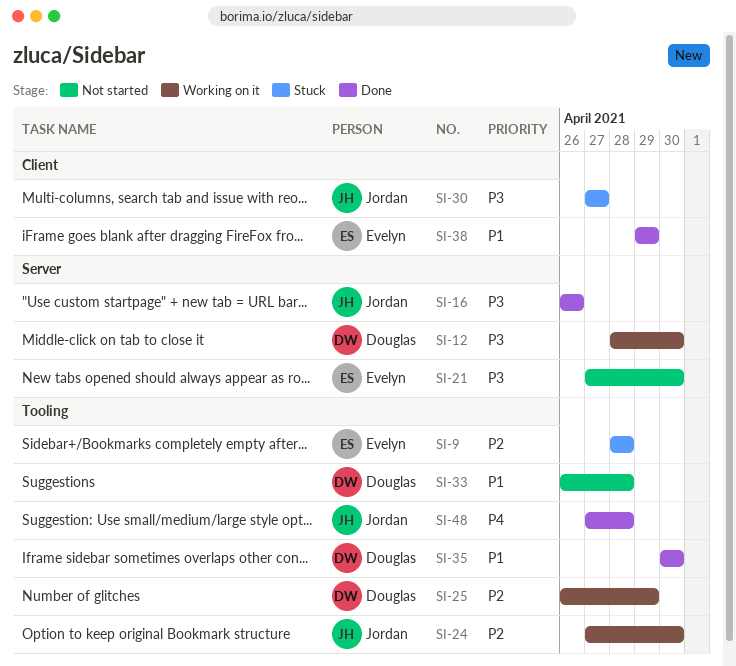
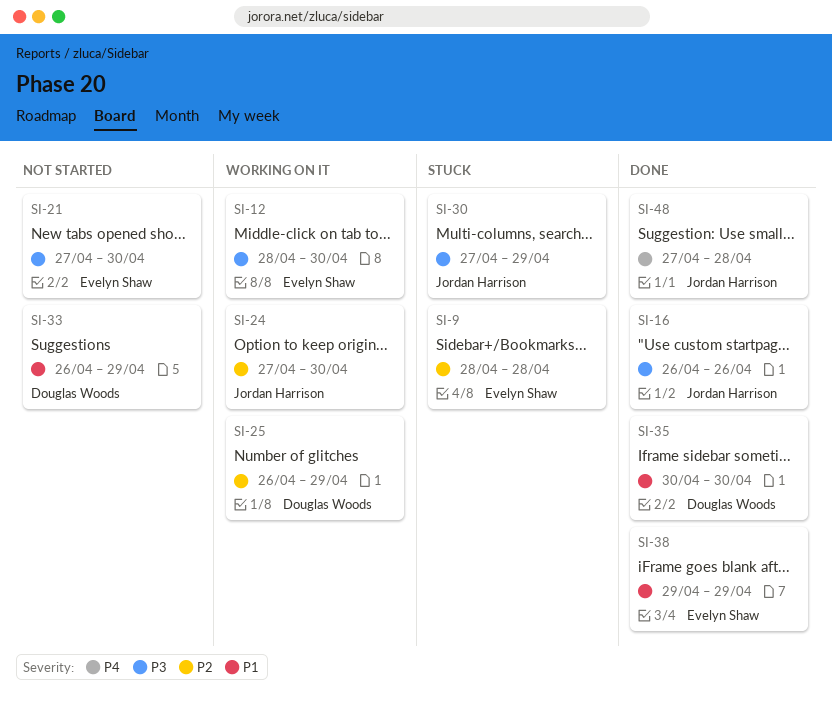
SI-12, owner: Douglas Woods -> Evelyn Shaw
SI-30, due: Apr 27 -> Apr 29
SI-33, due: Apr 28 -> Apr 29

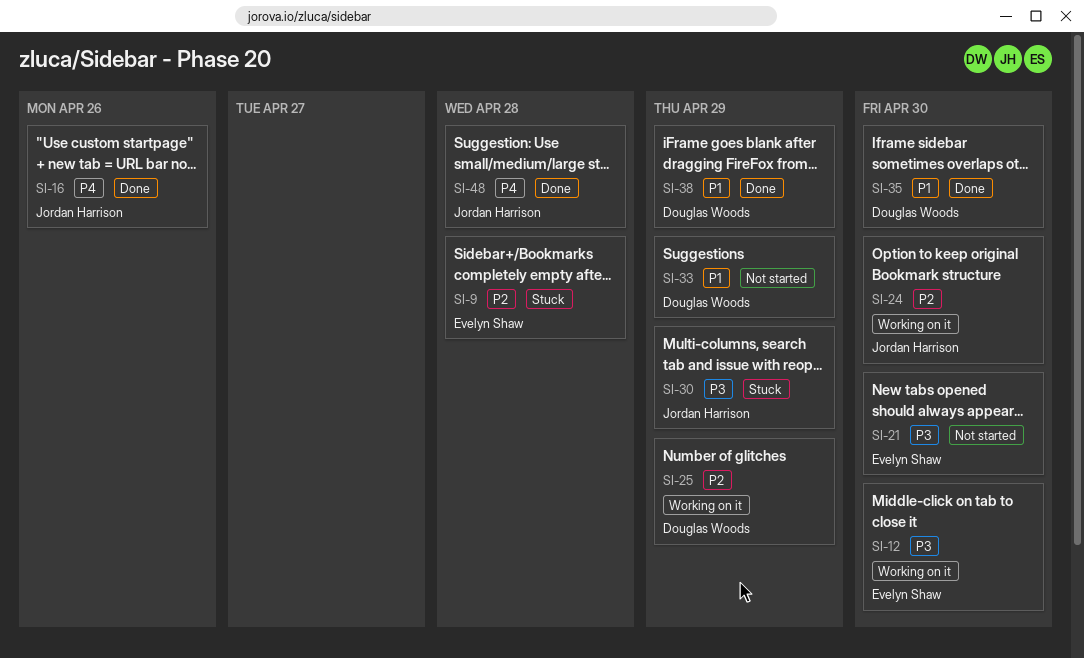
SI-16, priority: P3 -> P4
SI-38, owner: Evelyn Shaw -> Douglas Woods

